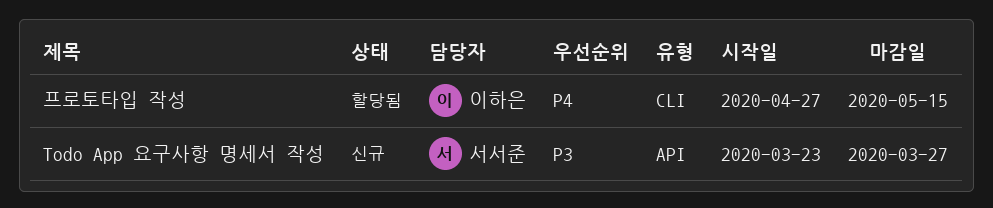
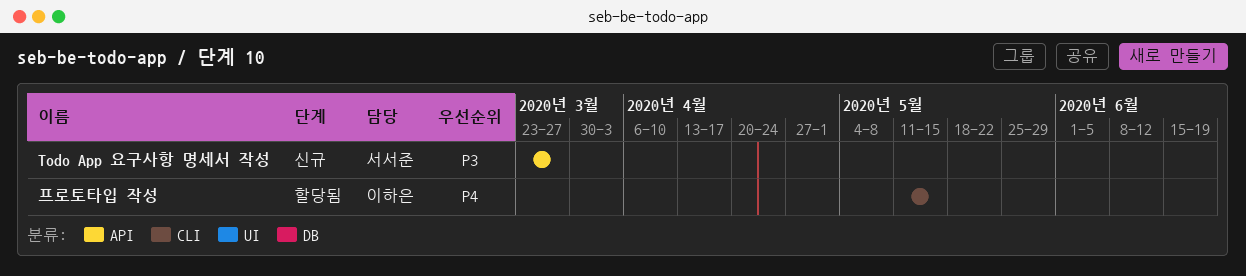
프로토타입 작성, start: Apr 27 -> May 11

